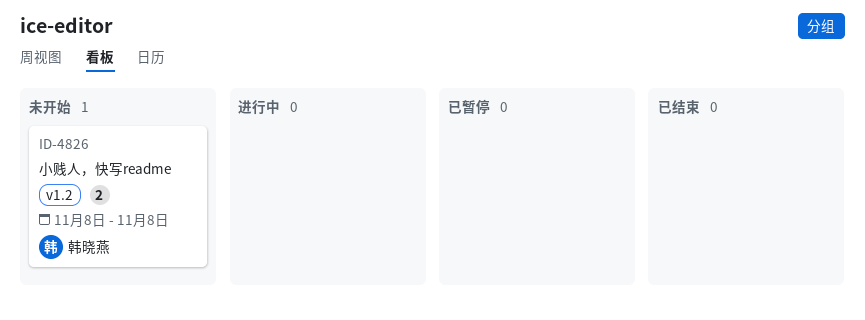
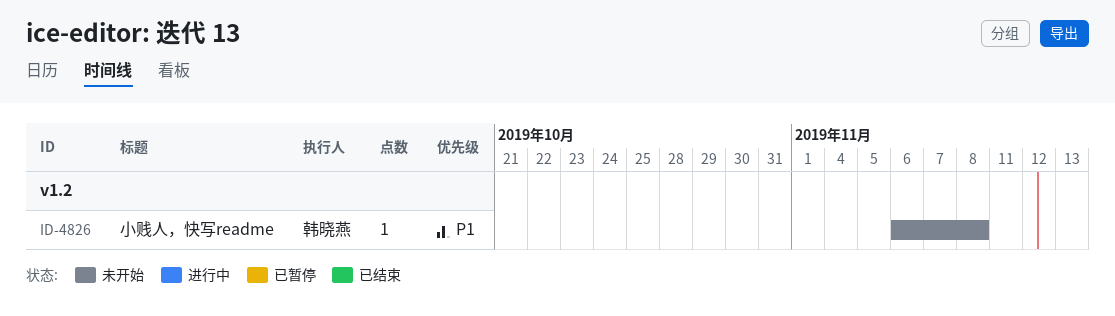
ID-4826, estimate: 2 -> 1
ID-4826, start: Nov 8 -> Nov 6

